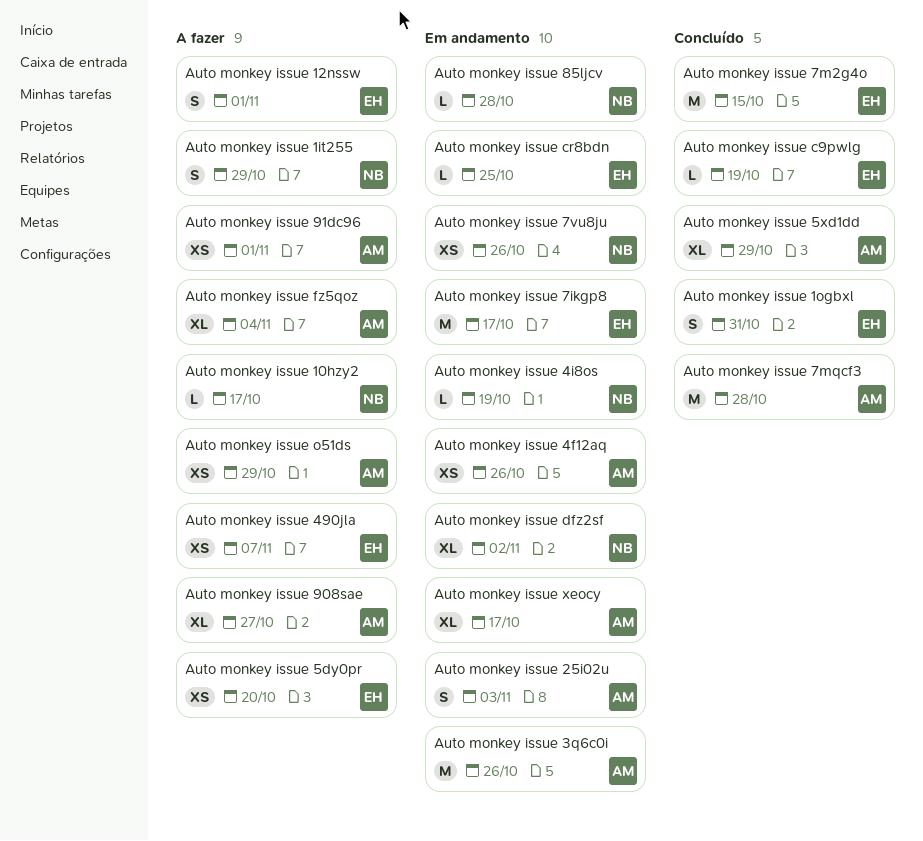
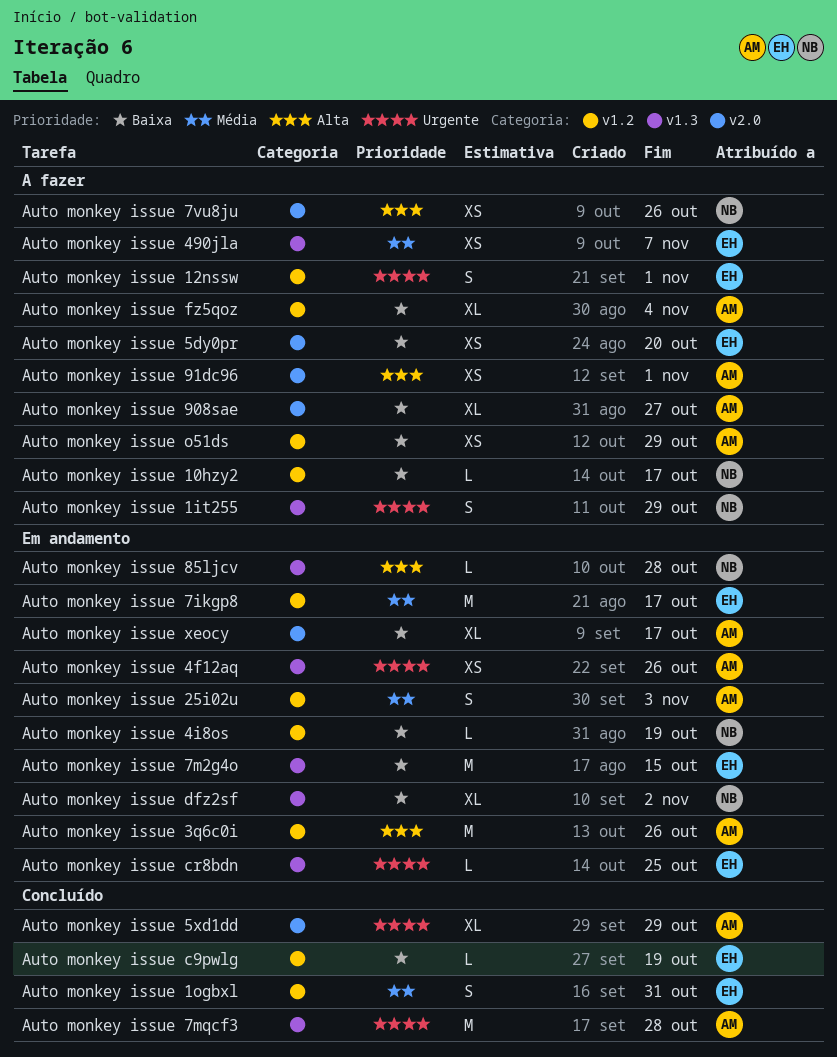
Auto monkey issue 7m2g4o, status: Concluído -> Em andamento
Auto monkey issue 7vu8ju, status: Em andamento -> A fazer

